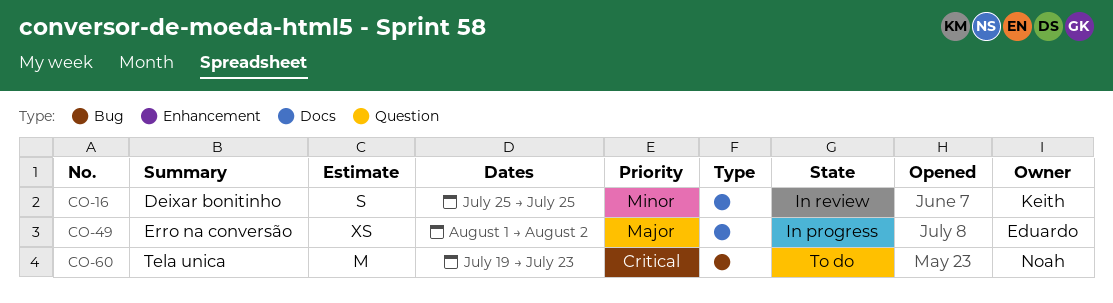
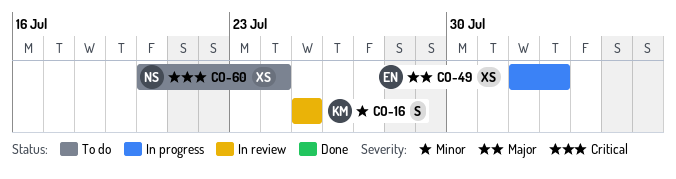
CO-60, estimate: M -> XS
CO-60, start: Jul 19 -> Jul 20
CO-60, due: Jul 23 -> Jul 24

